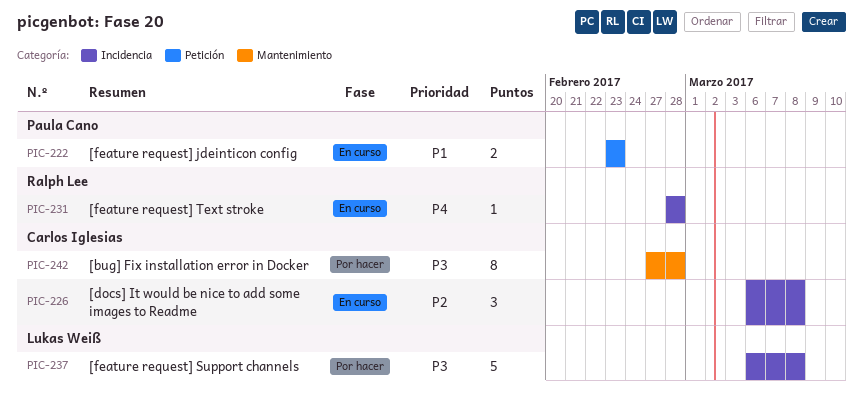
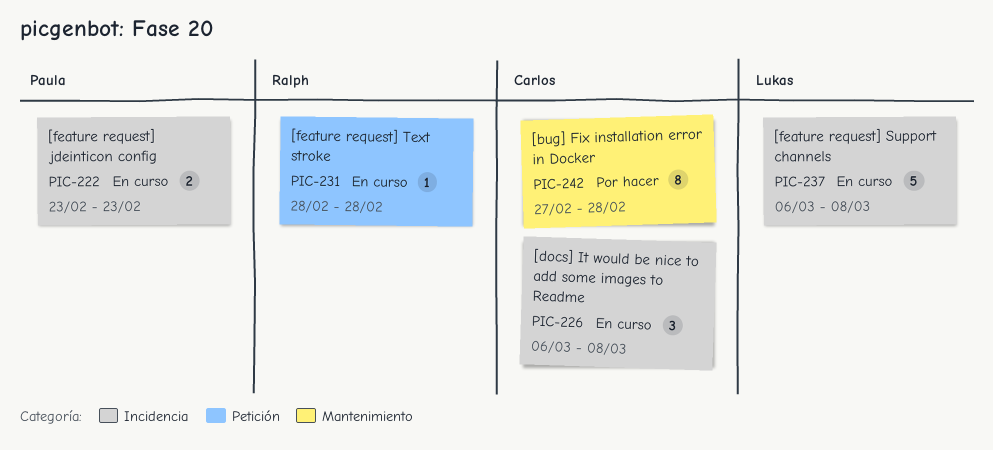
PIC-222, label: Petición -> Incidencia
PIC-231, label: Incidencia -> Petición
PIC-237, status: Por hacer -> En curso

